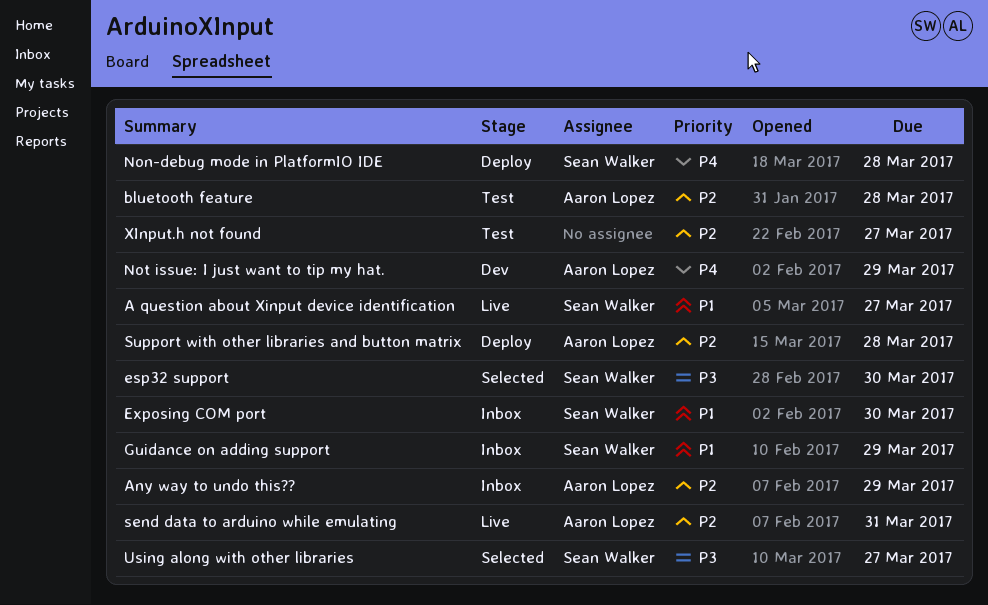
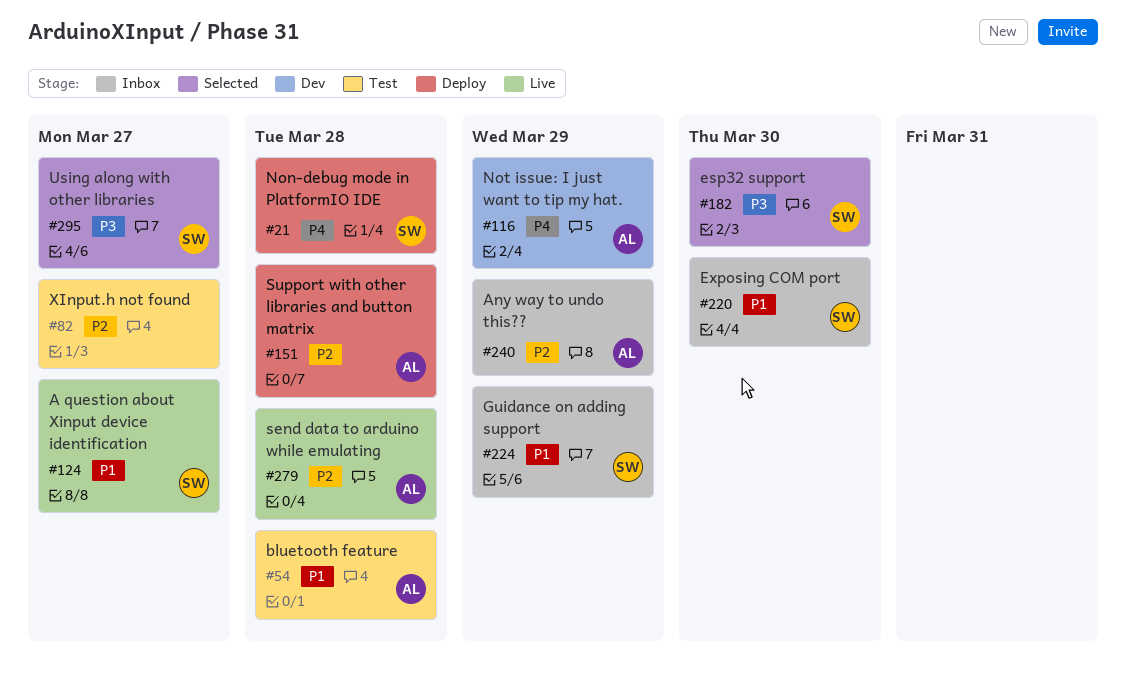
bluetooth feature, priority: P2 -> P1
send data to arduino while emulating, due: Mar 31 -> Mar 28

